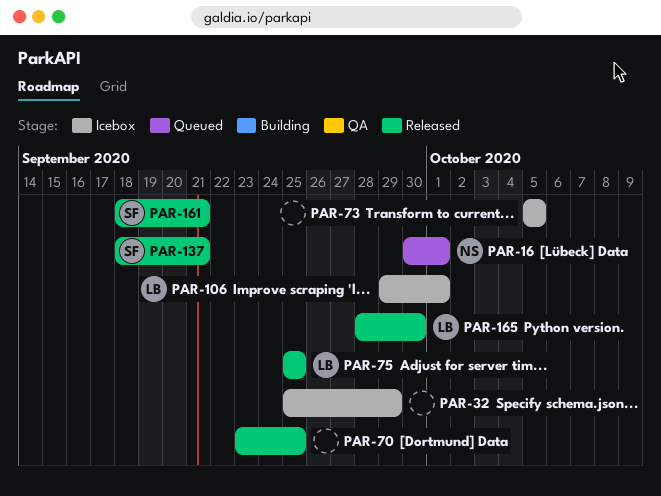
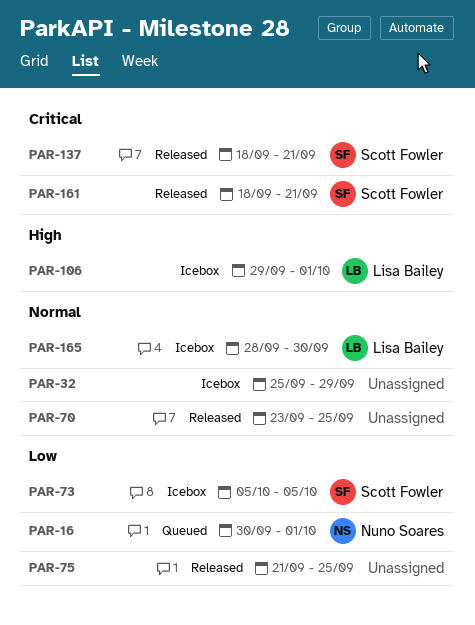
PAR-73, owner: none -> Scott Fowler
PAR-75, owner: Lisa Bailey -> none
PAR-75, start: Sep 25 -> Sep 21
PAR-165, status: Released -> Icebox

